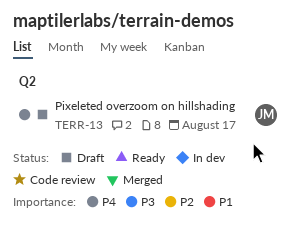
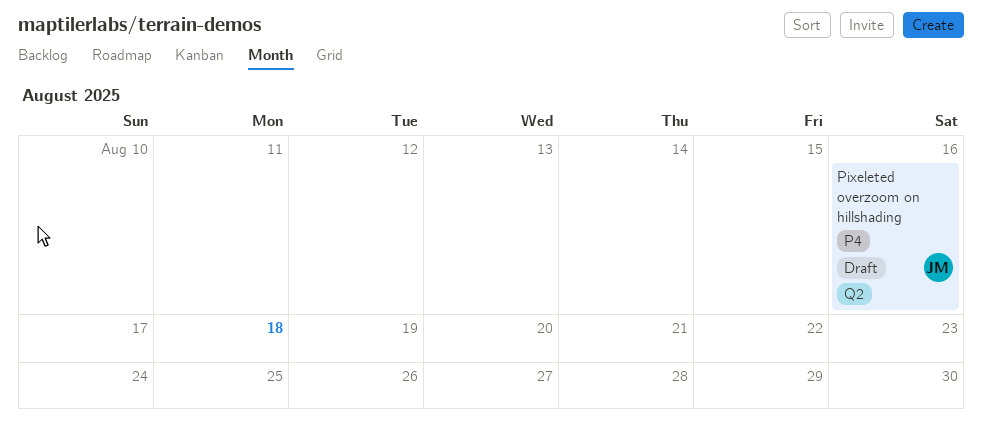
Pixeleted overzoom on hillshading, due: Aug 17 -> Aug 16

